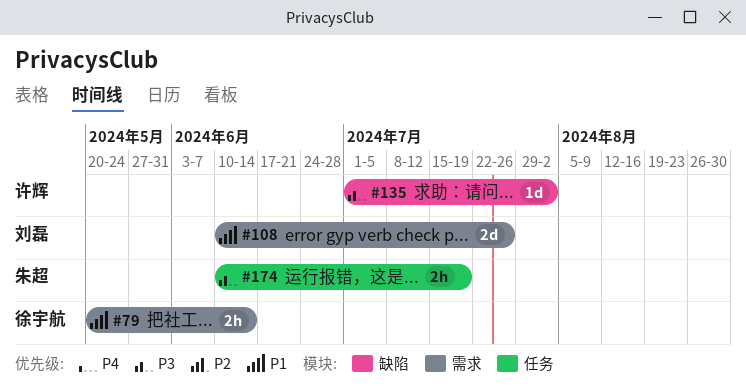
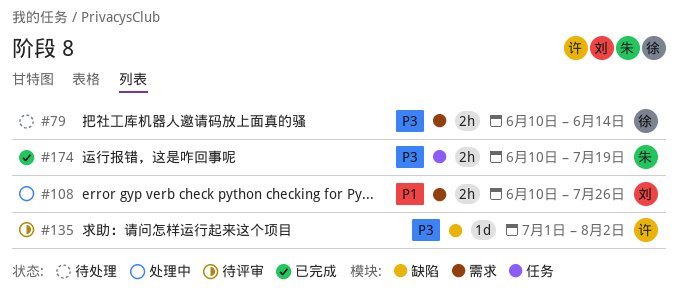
#79, priority: P1 -> P3
#79, start: May 20 -> Jun 10
#108, estimate: 2d -> 2h

